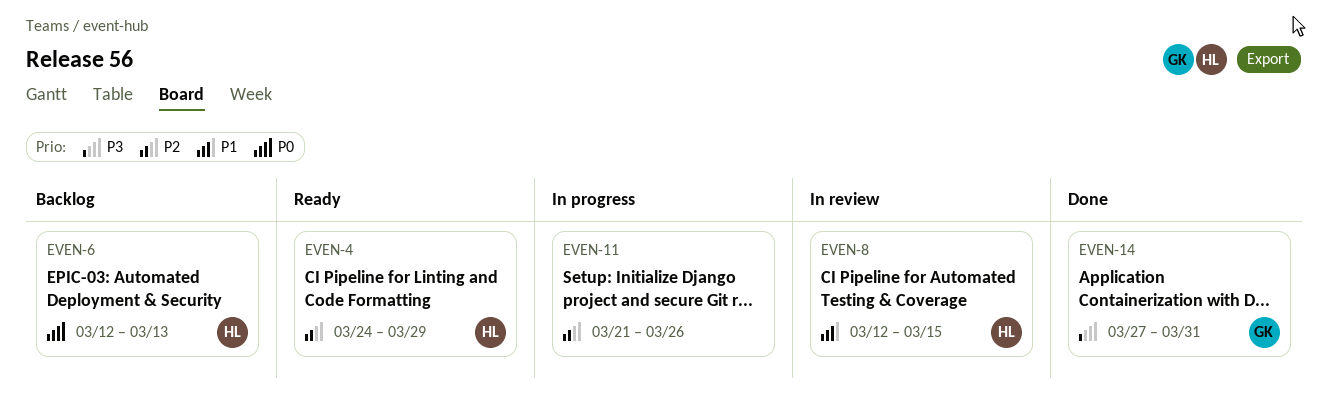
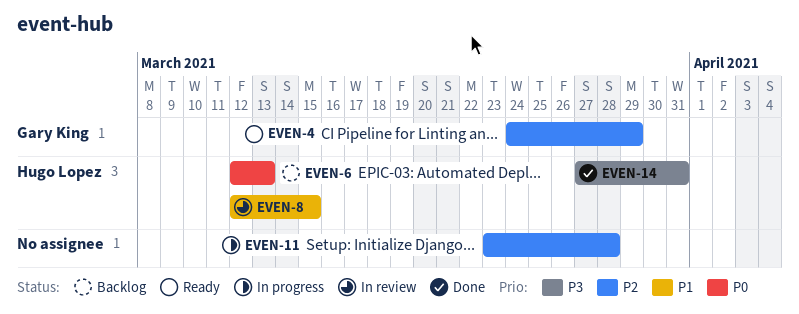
EVEN-4, owner: Hugo Lopez -> Gary King
EVEN-11, start: Mar 21 -> Mar 23
EVEN-11, due: Mar 26 -> Mar 28
EVEN-14, owner: Gary King -> Hugo Lopez

